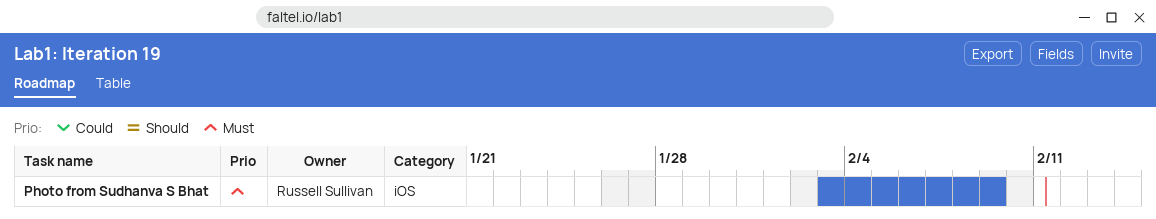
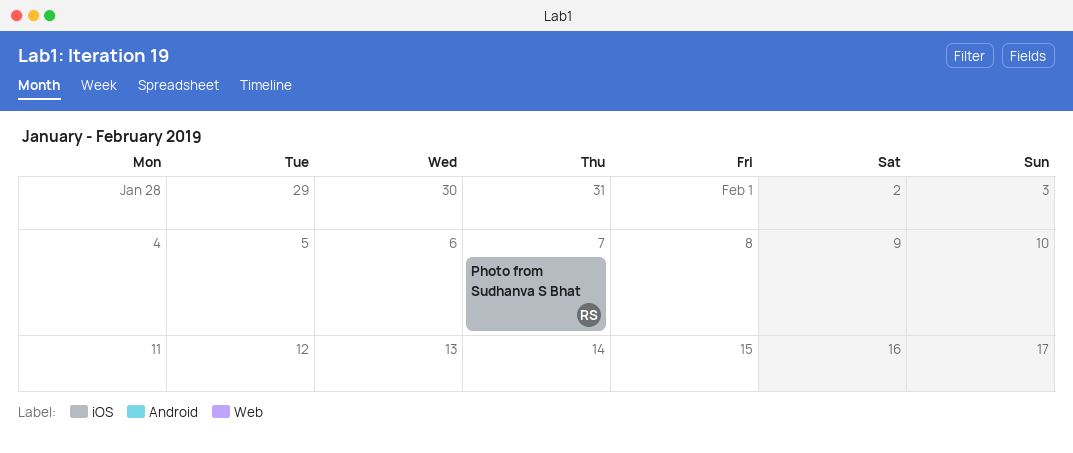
Photo from Sudhanva S Bhat, due: Feb 9 -> Feb 7

